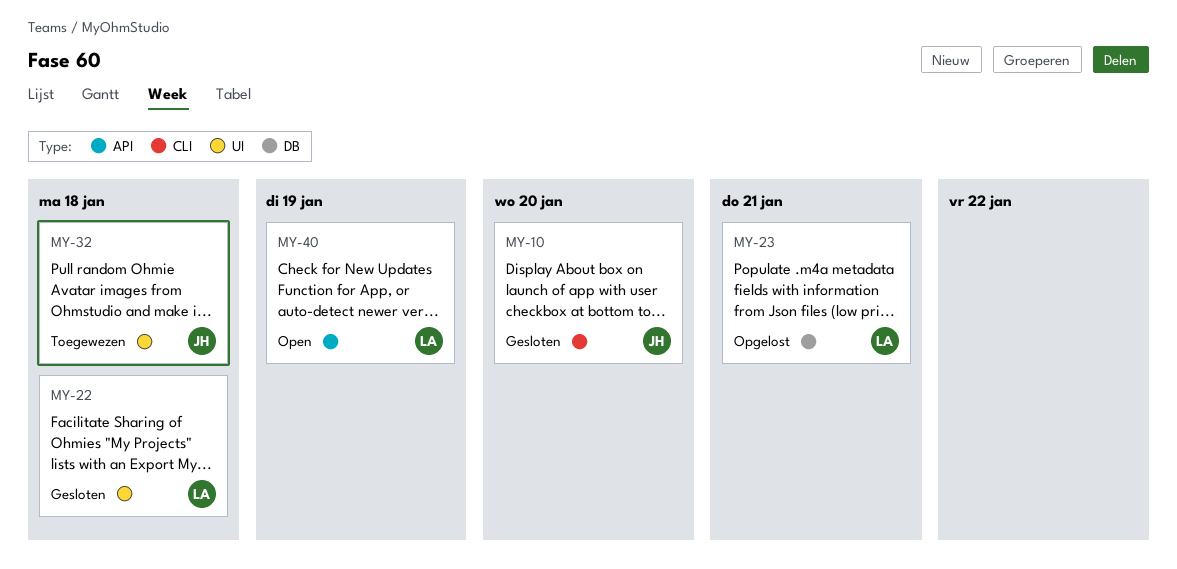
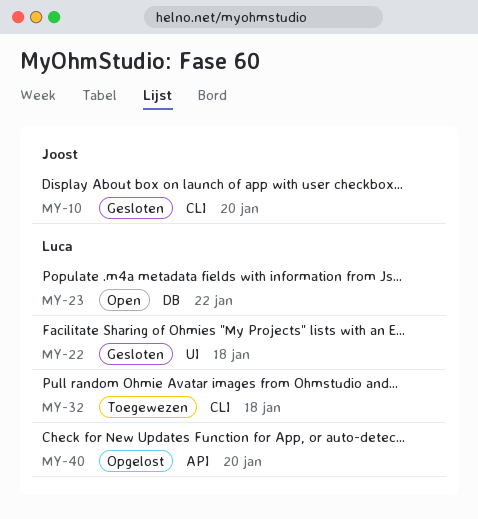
MY-23, status: Opgelost -> Open
MY-23, due: Jan 21 -> Jan 22
MY-32, owner: Joost -> Luca
MY-32, label: UI -> CLI
MY-40, status: Open -> Opgelost
MY-40, due: Jan 19 -> Jan 20

